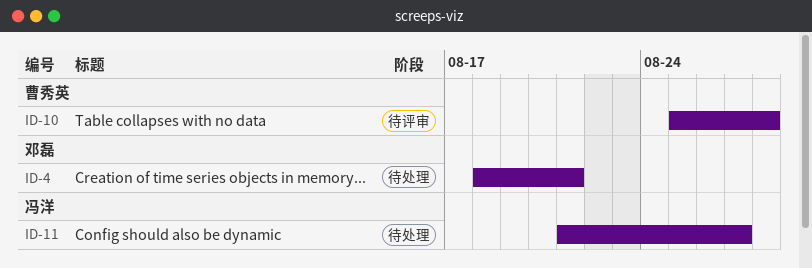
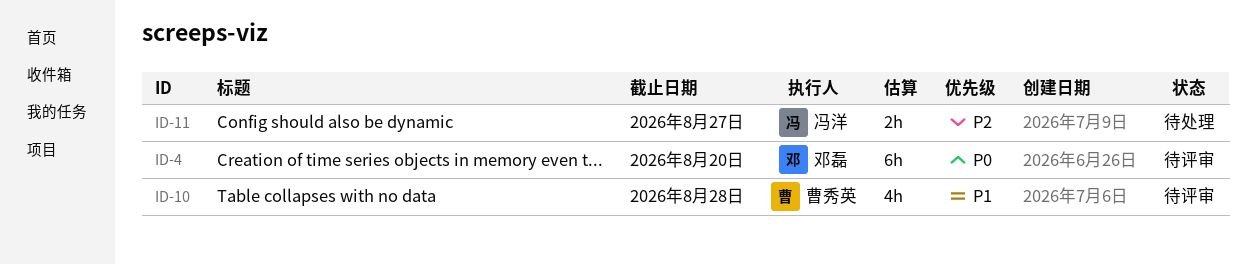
ID-4, status: 待处理 -> 待评审
ID-4, due: Aug 21 -> Aug 20

